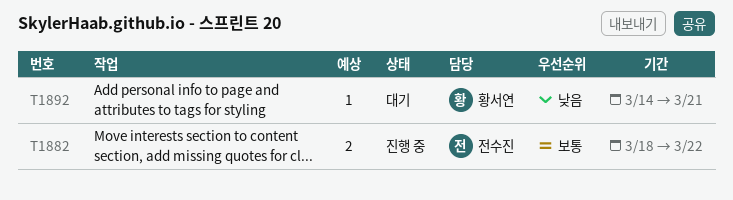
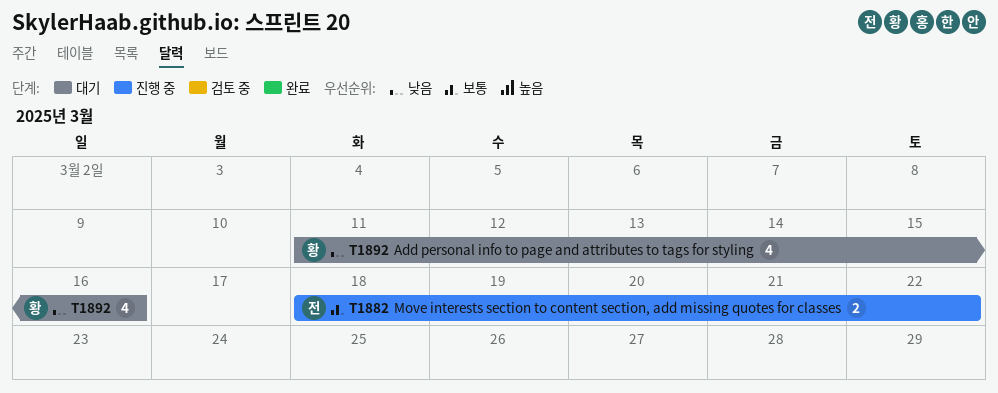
T1892, estimate: 1 -> 4
T1892, start: Mar 14 -> Mar 11
T1892, due: Mar 21 -> Mar 16

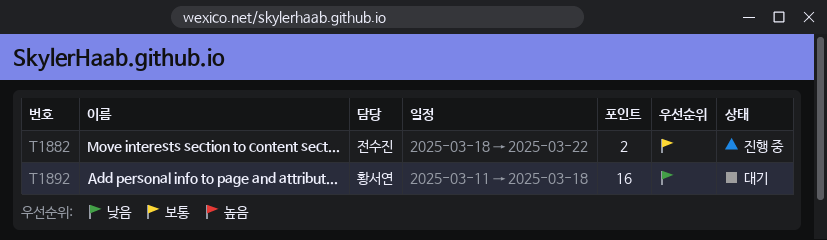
T1892, estimate: 4 -> 16
T1892, due: Mar 16 -> Mar 18

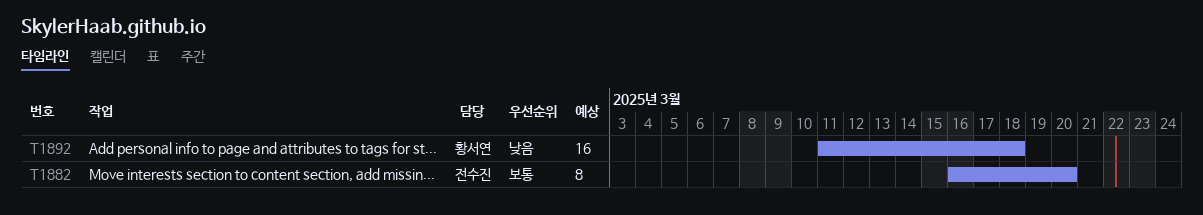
T1882, estimate: 2 -> 8
T1882, start: Mar 18 -> Mar 16
T1882, due: Mar 22 -> Mar 20

